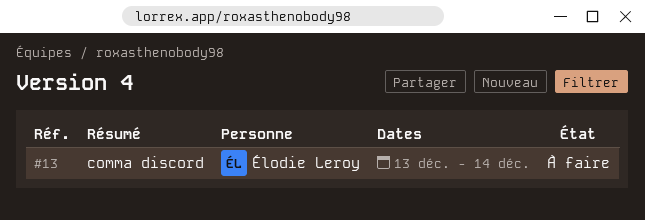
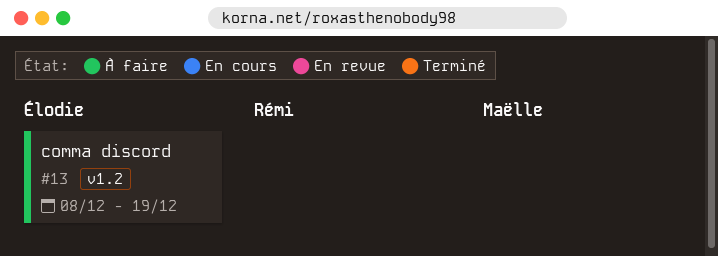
#13, start: Dec 13 -> Dec 8
#13, due: Dec 14 -> Dec 19

